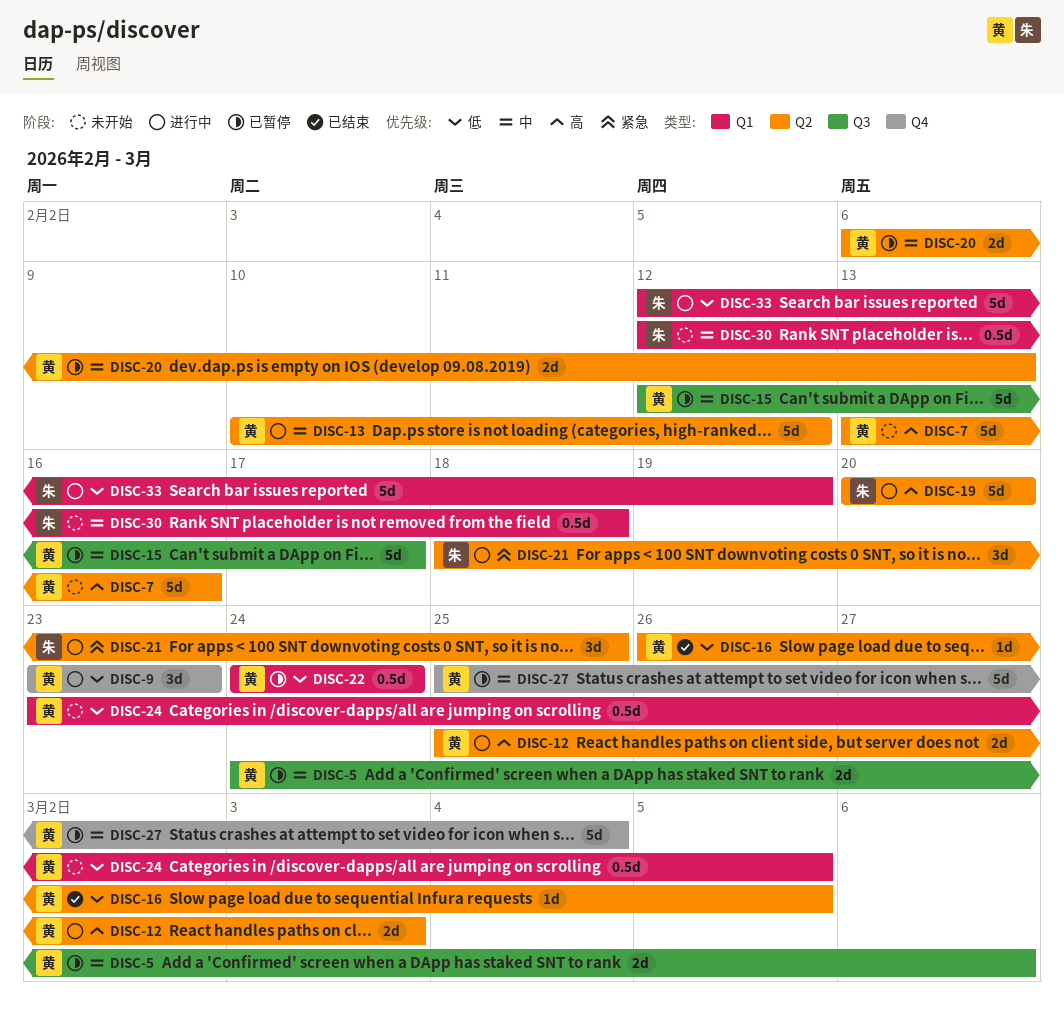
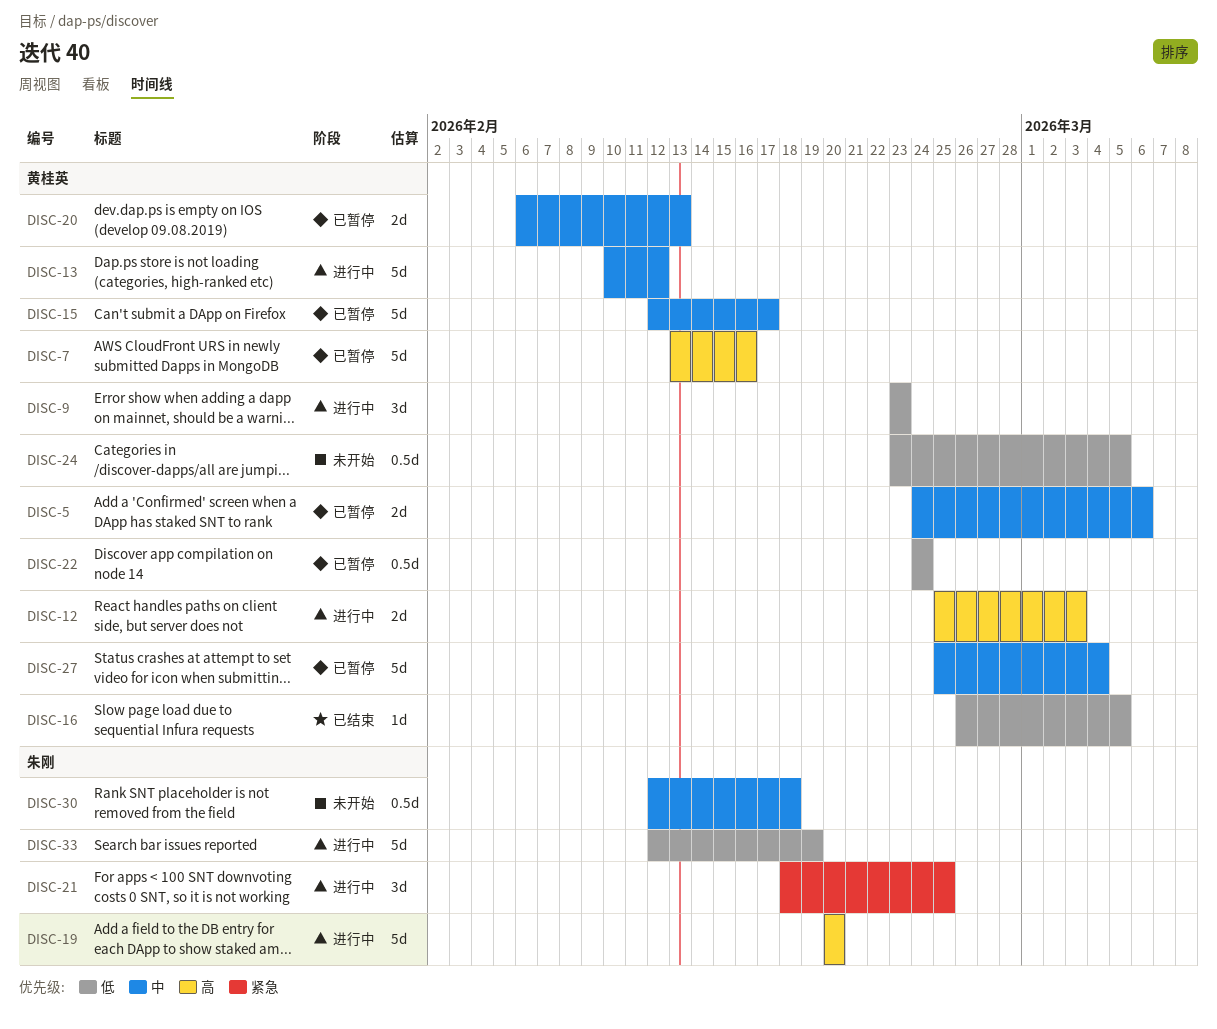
DISC-7, status: 未开始 -> 已暂停

